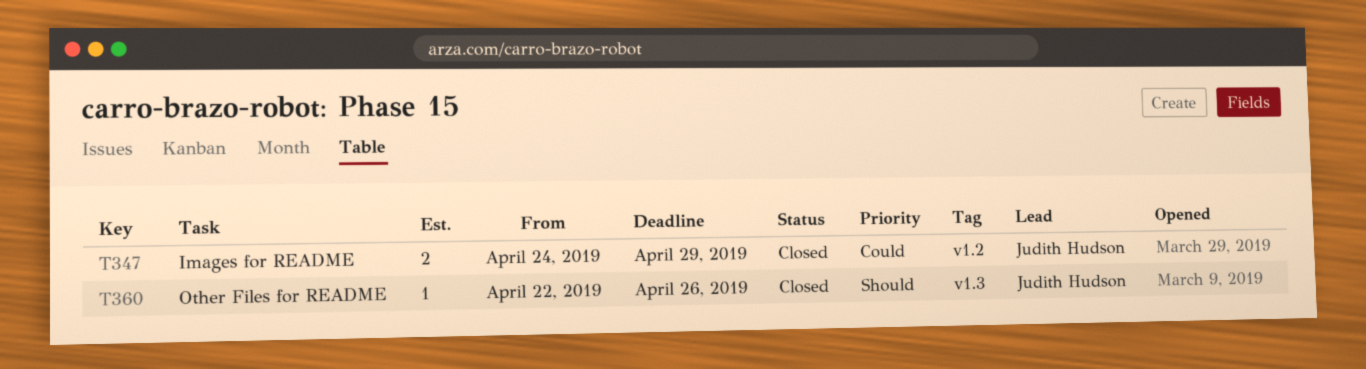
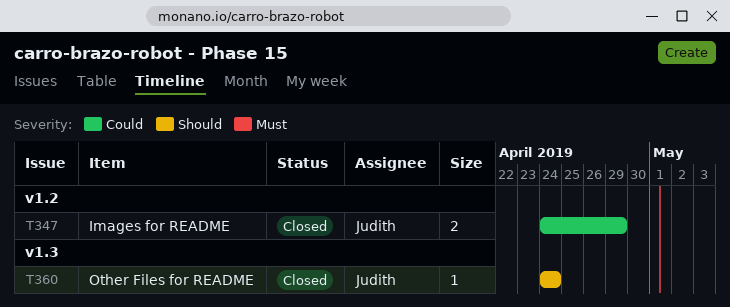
T360, start: Apr 22 -> Apr 24
T360, due: Apr 26 -> Apr 24

